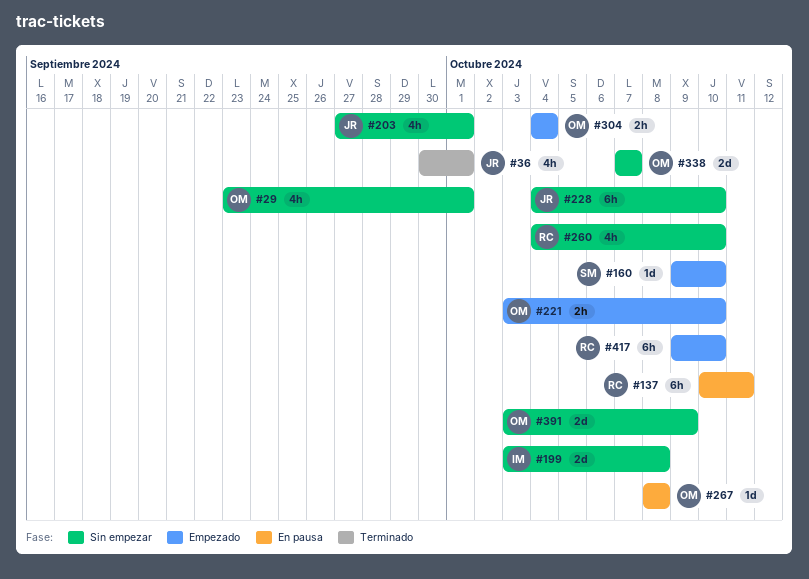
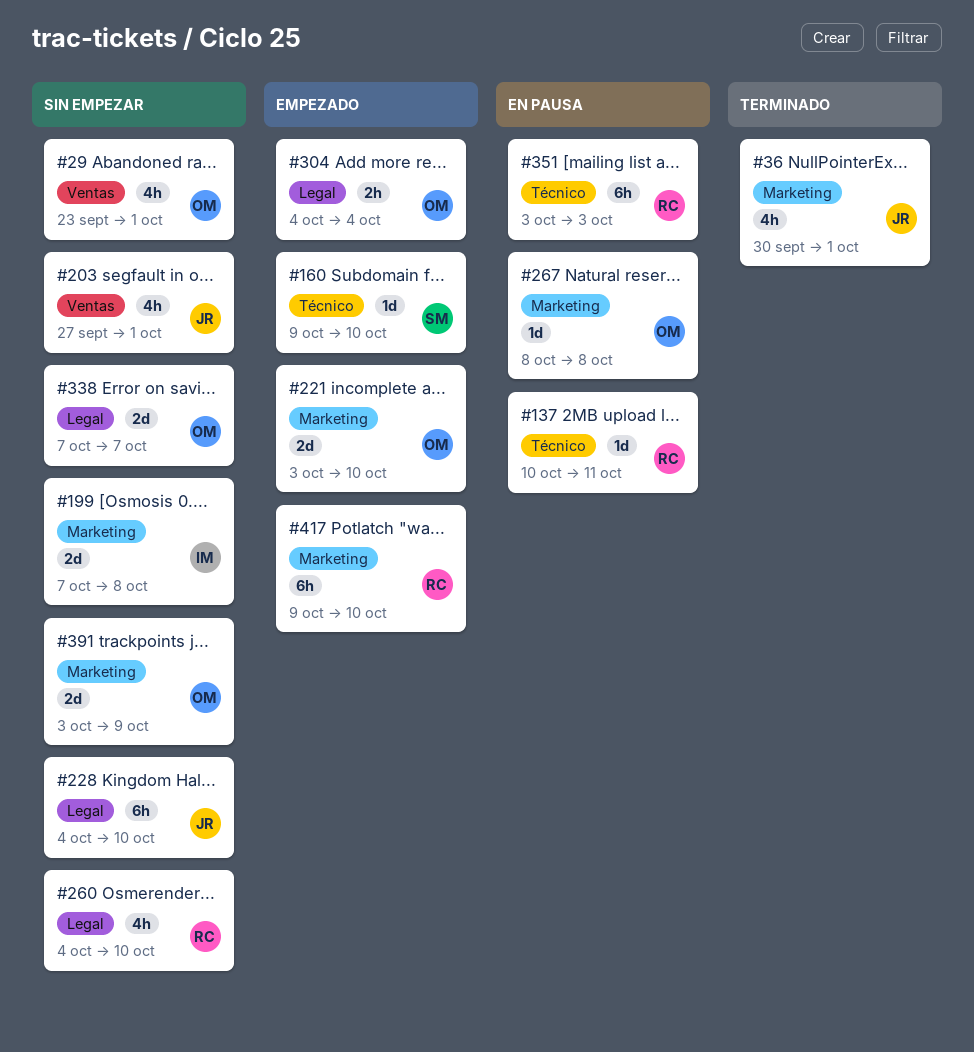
#137, estimate: 6h -> 1d
#199, start: Oct 3 -> Oct 7
#221, estimate: 2h -> 2d
#351: none -> present

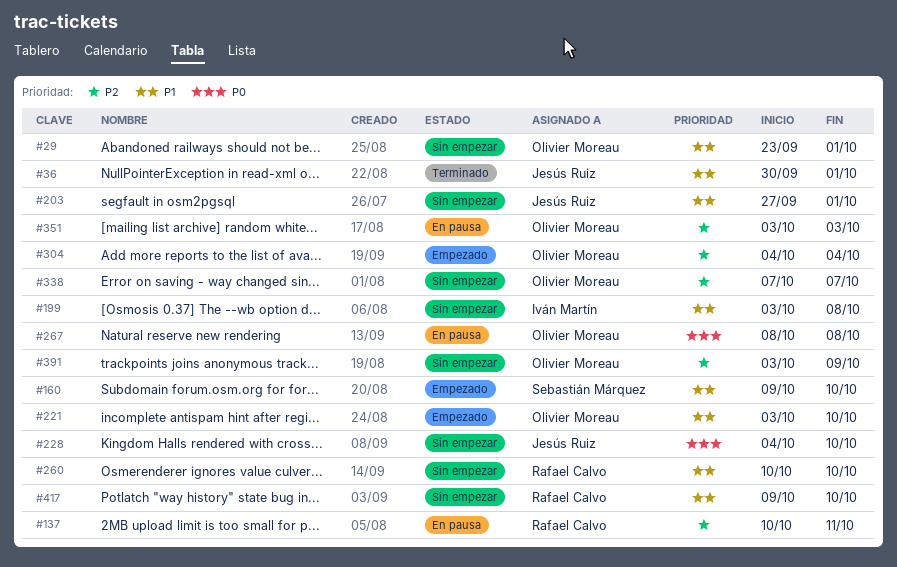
#199, start: Oct 7 -> Oct 3
#260, start: Oct 4 -> Oct 10
#351, owner: Rafael Calvo -> Olivier Moreau
#417, status: Empezado -> Sin empezar

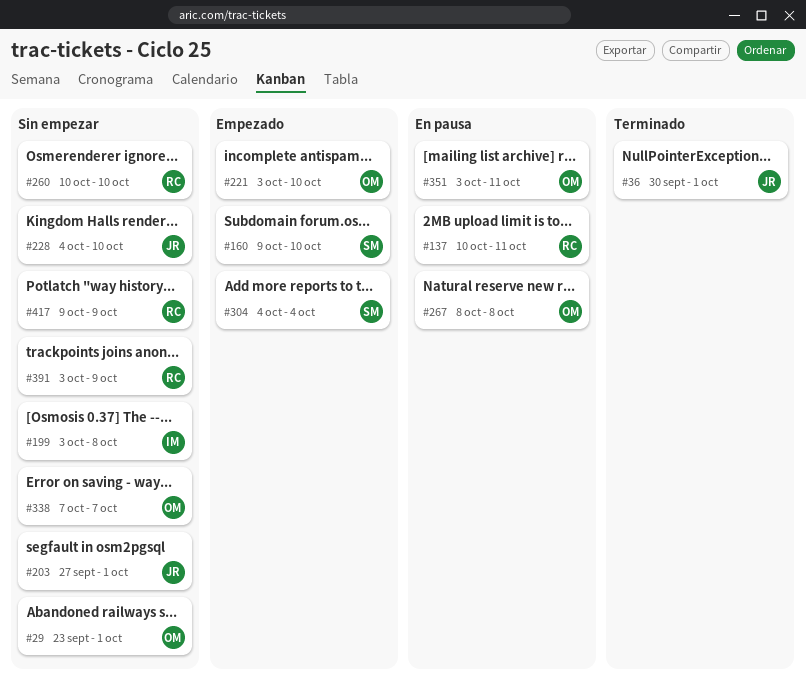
#304, owner: Olivier Moreau -> Sebastián Márquez
#351, due: Oct 3 -> Oct 11
#391, owner: Olivier Moreau -> Rafael Calvo
#417, due: Oct 10 -> Oct 9

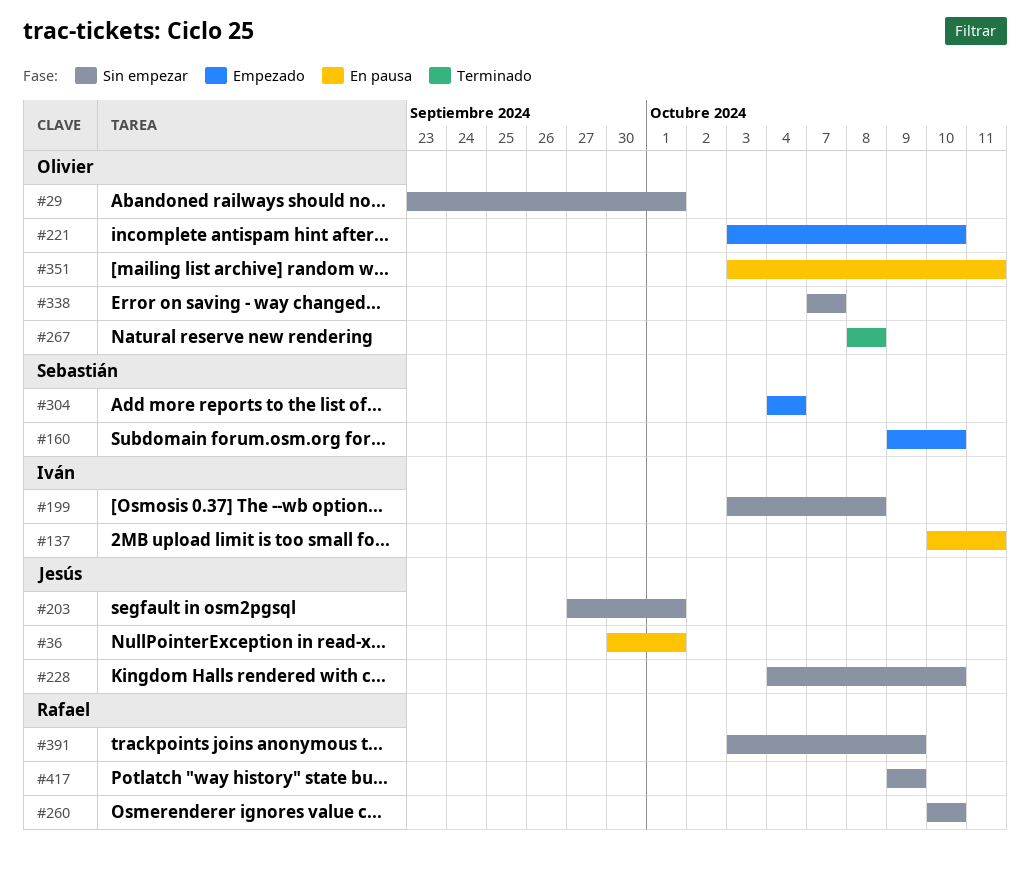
#36, status: Terminado -> En pausa
#137, owner: Rafael -> Iván
#267, status: En pausa -> Terminado

